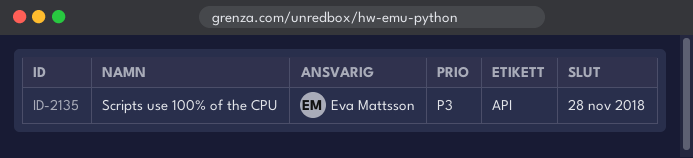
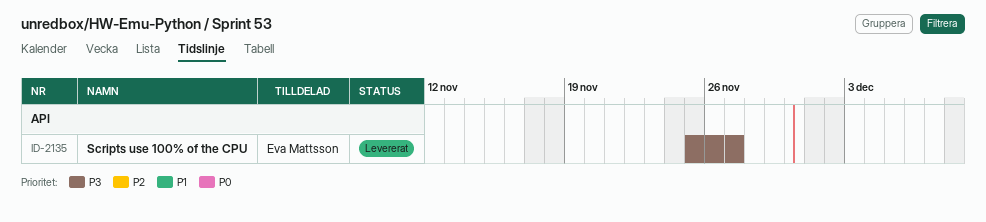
ID-2135, due: Nov 28 -> Nov 27

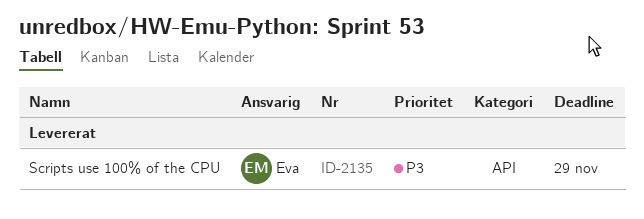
ID-2135, due: Nov 27 -> Nov 29

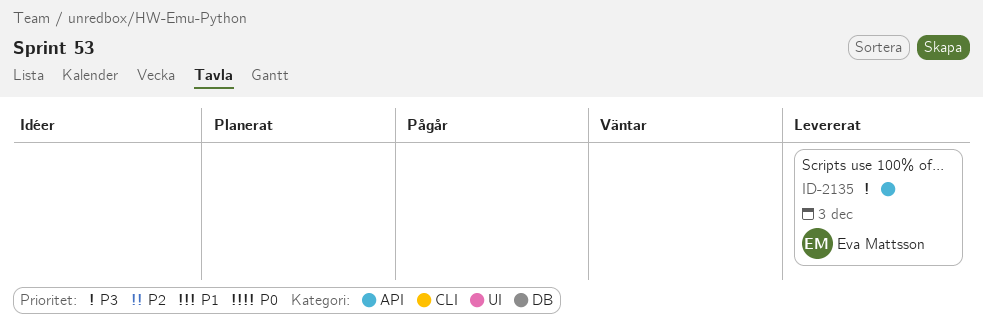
ID-2135, due: Nov 29 -> Dec 3

